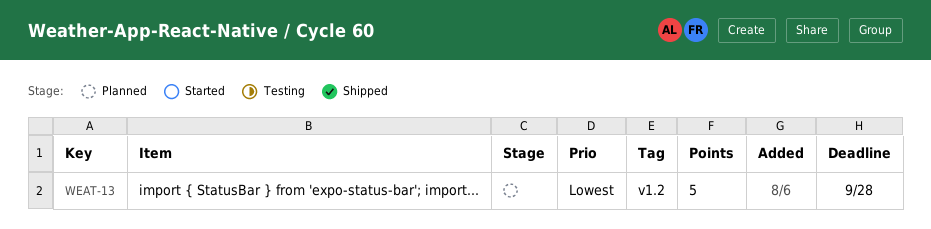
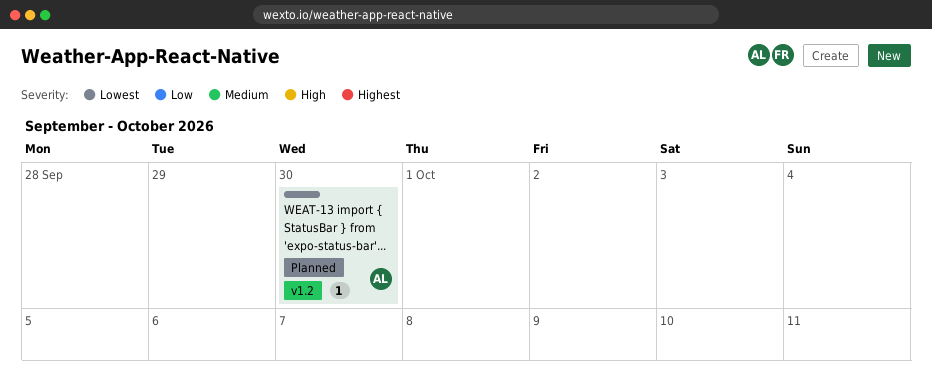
WEAT-13, estimate: 5 -> 1
WEAT-13, due: Sep 28 -> Sep 30

